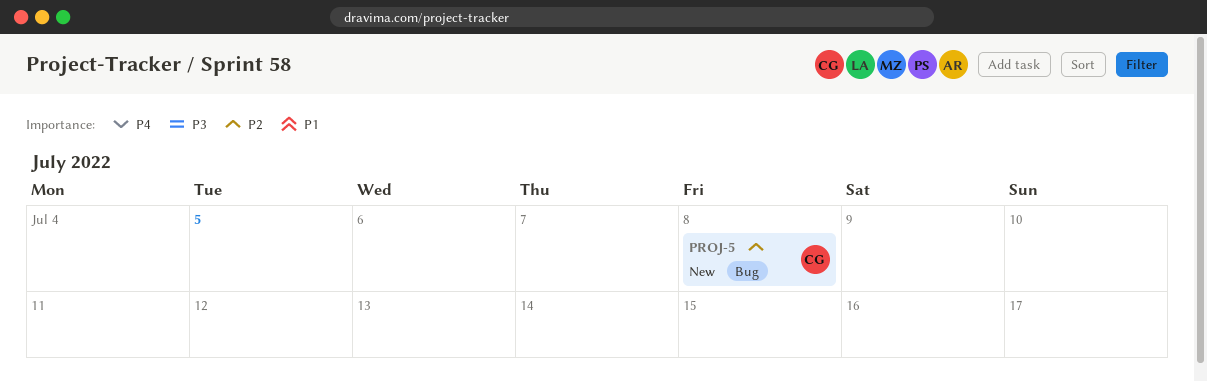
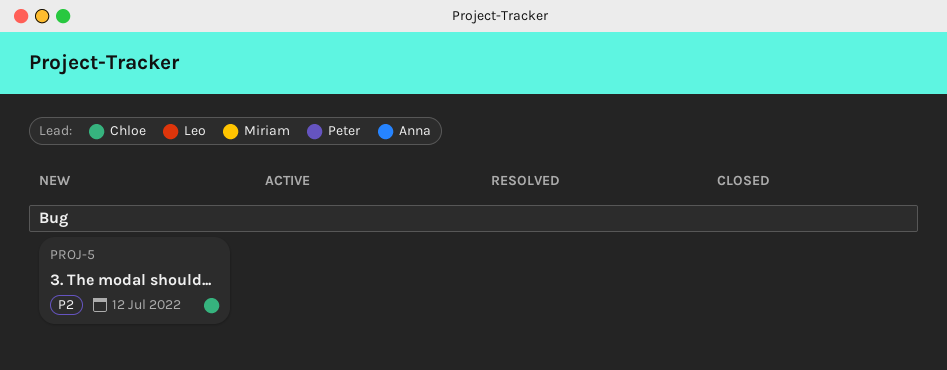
PROJ-5, due: Jul 8 -> Jul 12

